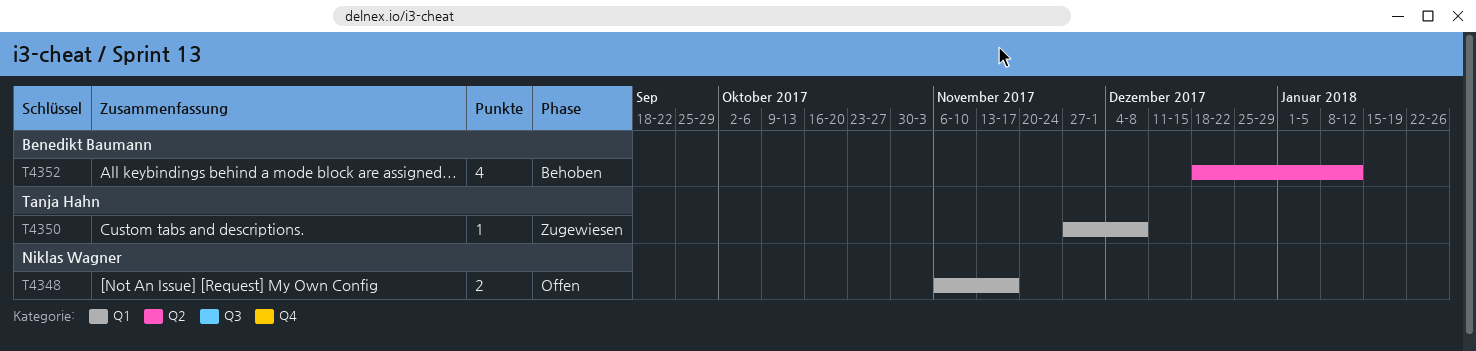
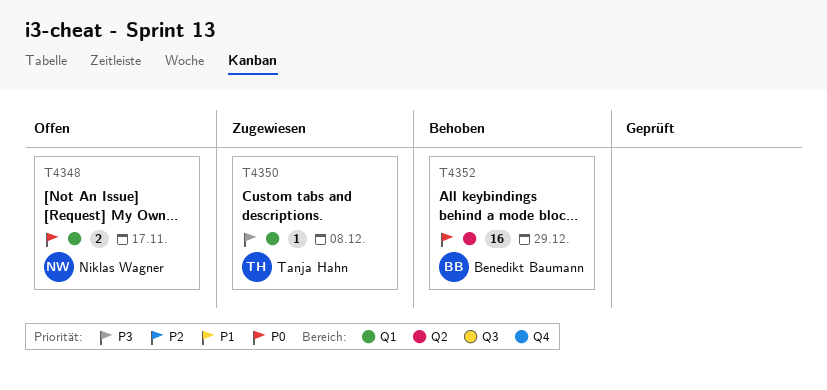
T4352, estimate: 4 -> 16
T4352, due: Jan 12 -> Dec 29

